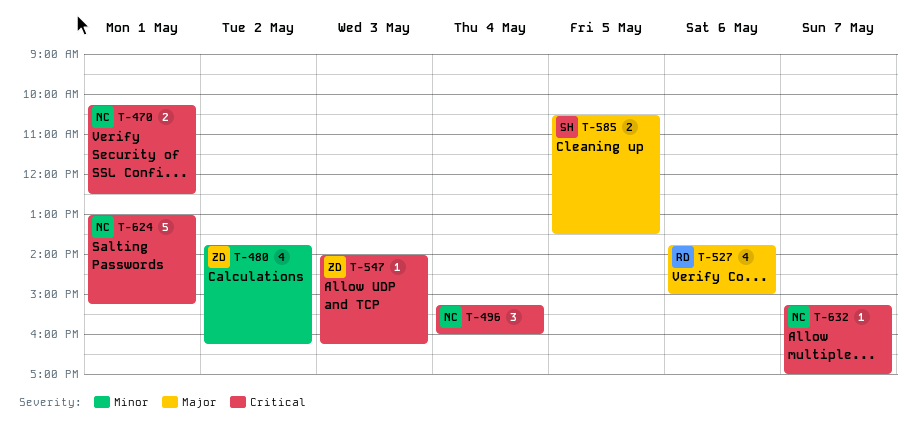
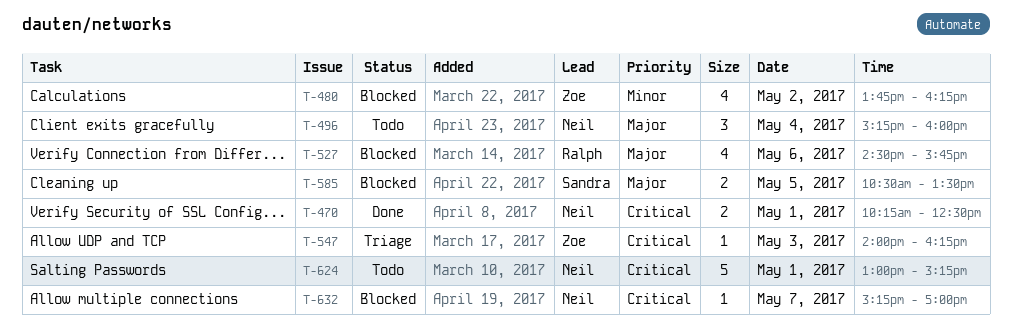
T-496, priority: Critical -> Major
T-527, begins: 13:45 -> 14:30
T-527, ends: 15:00 -> 15:45

